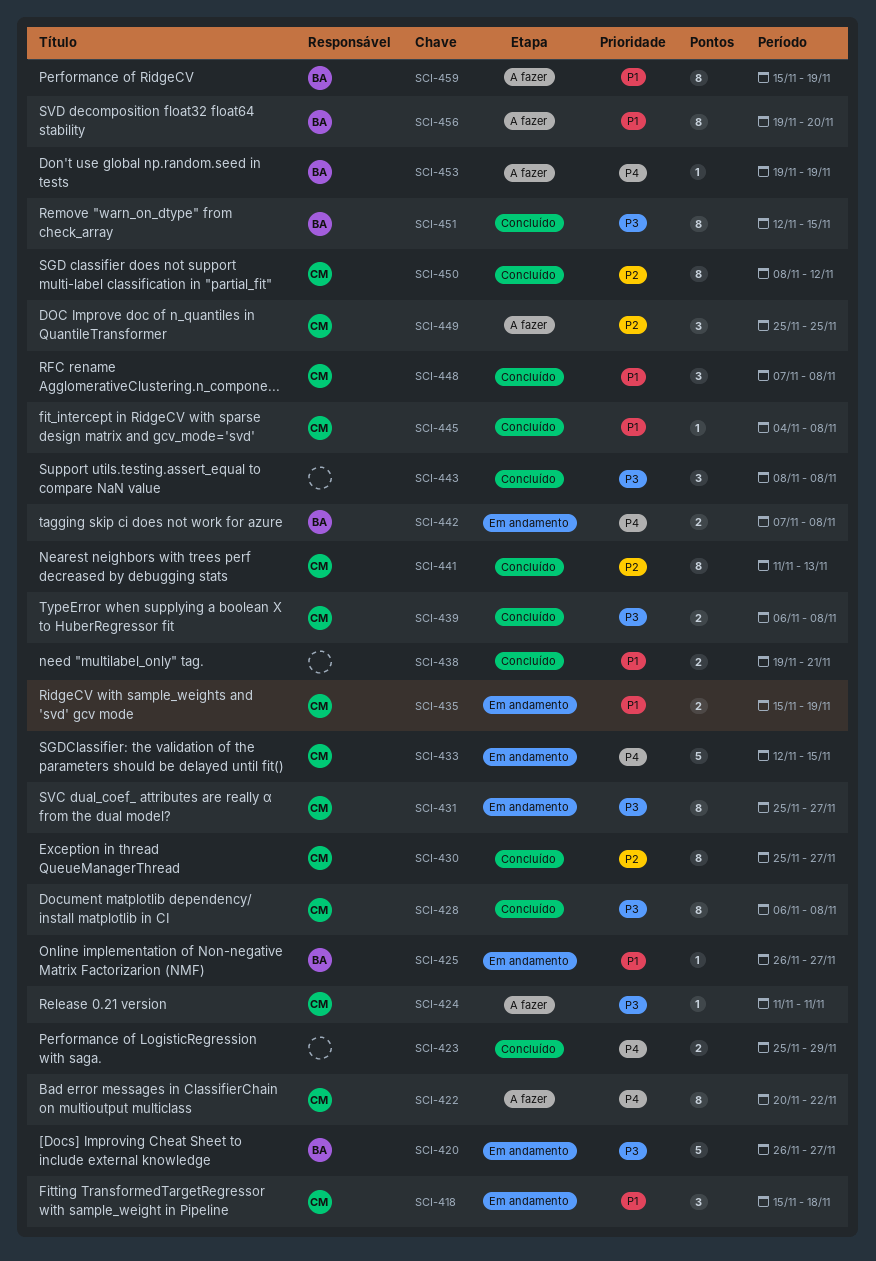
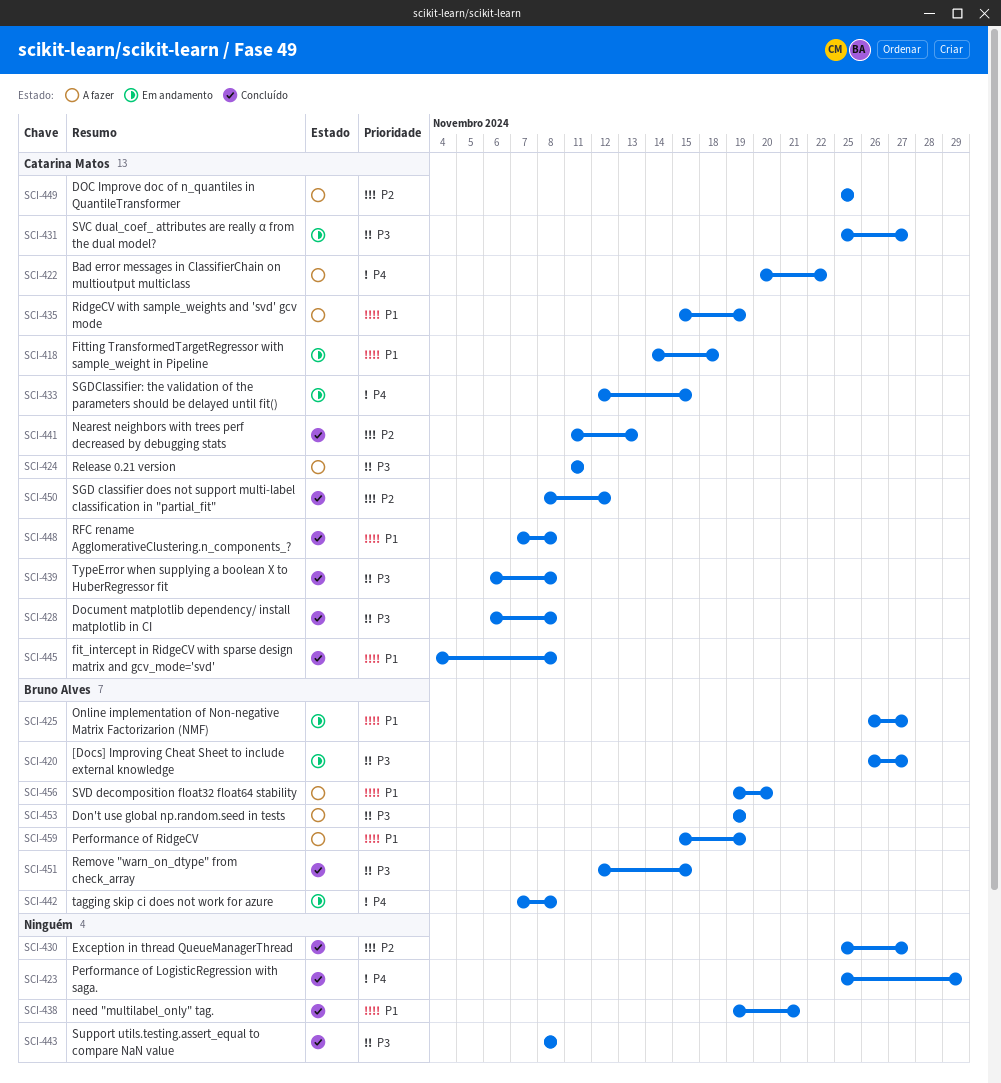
SCI-418, start: Nov 15 -> Nov 14
SCI-430, owner: Catarina Matos -> none
SCI-435, status: Em andamento -> A fazer
SCI-453, priority: P4 -> P3

